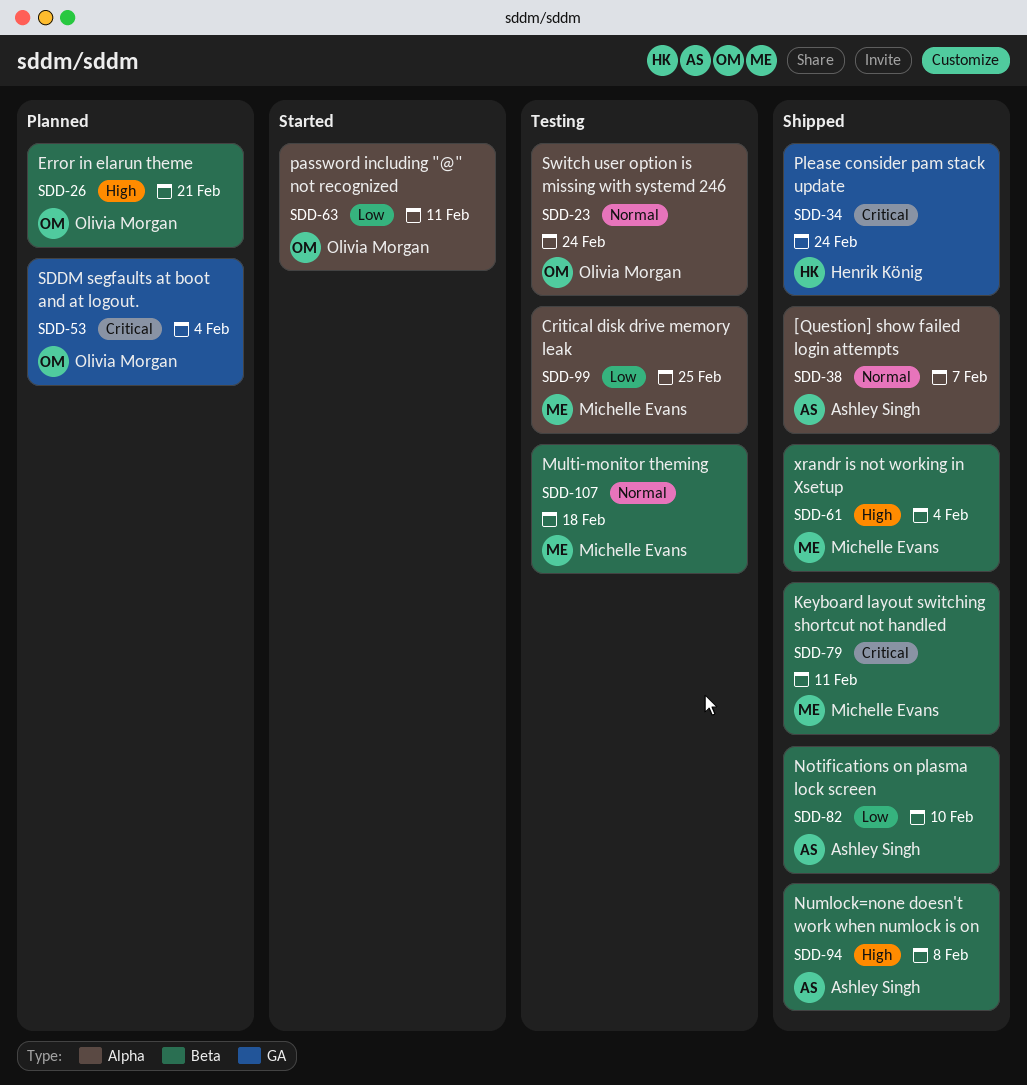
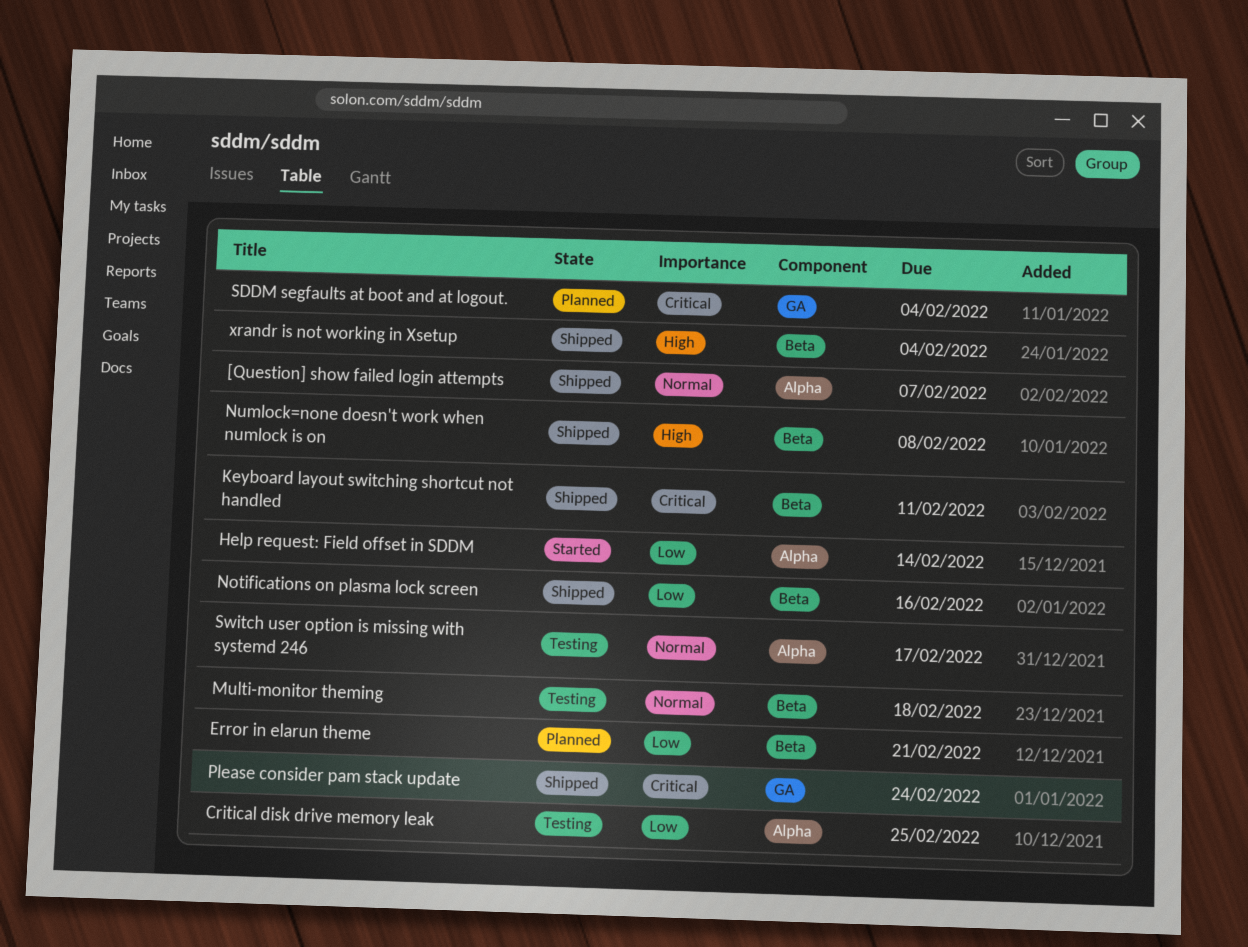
Error in elarun theme, priority: High -> Low
Help request: Field offset in SDDM: none -> present
Notifications on plasma lock screen, due: Feb 10 -> Feb 16
password including "@" not recognized: present -> none
Switch user option is missing with systemd 246, due: Feb 24 -> Feb 17

